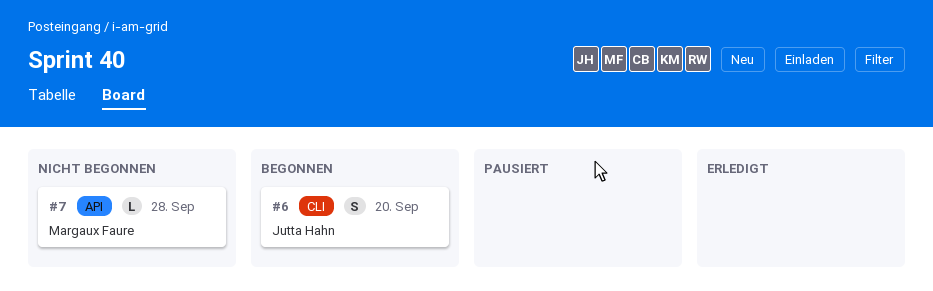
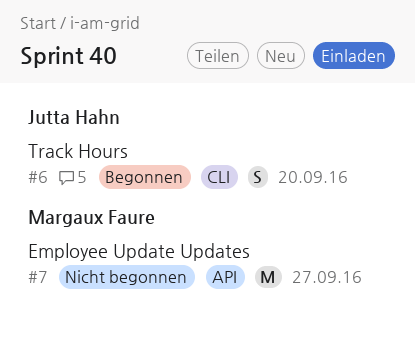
#7, estimate: L -> M
#7, due: Sep 28 -> Sep 27

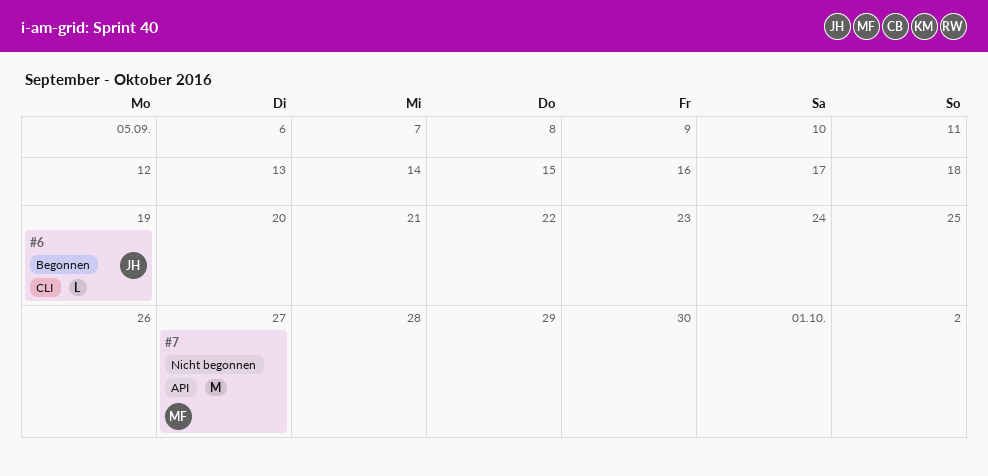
#6, estimate: S -> L
#6, due: Sep 20 -> Sep 19

